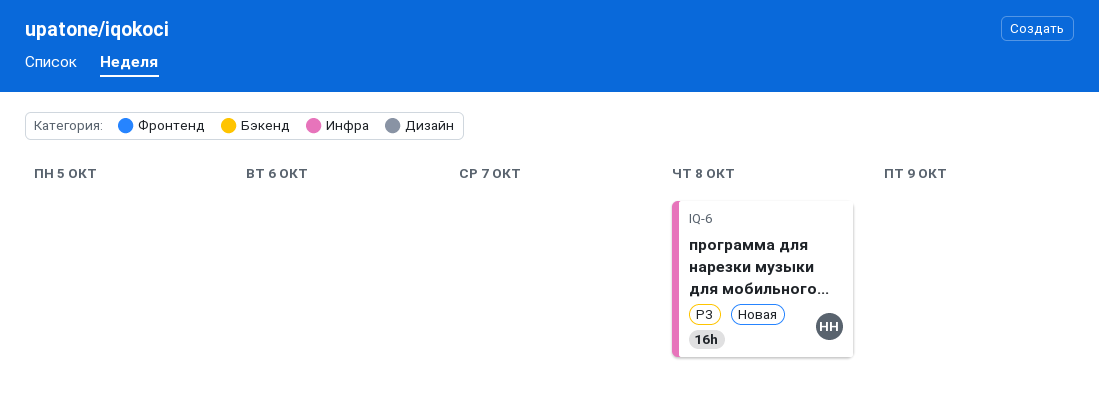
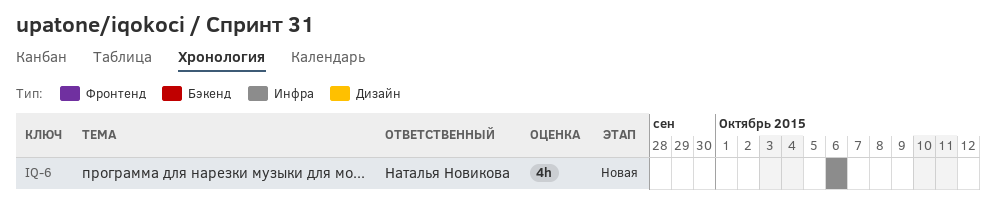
IQ-6, estimate: 16h -> 4h
IQ-6, due: Oct 8 -> Oct 6

